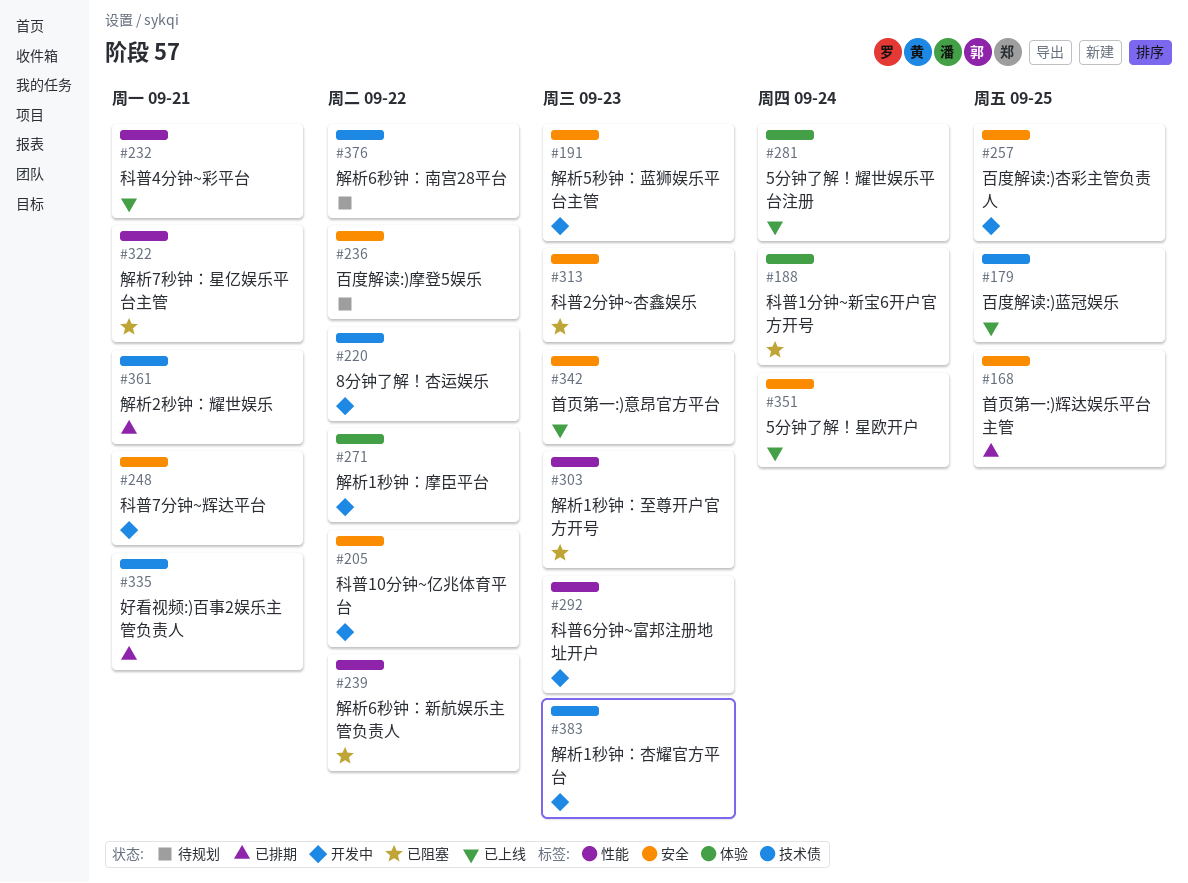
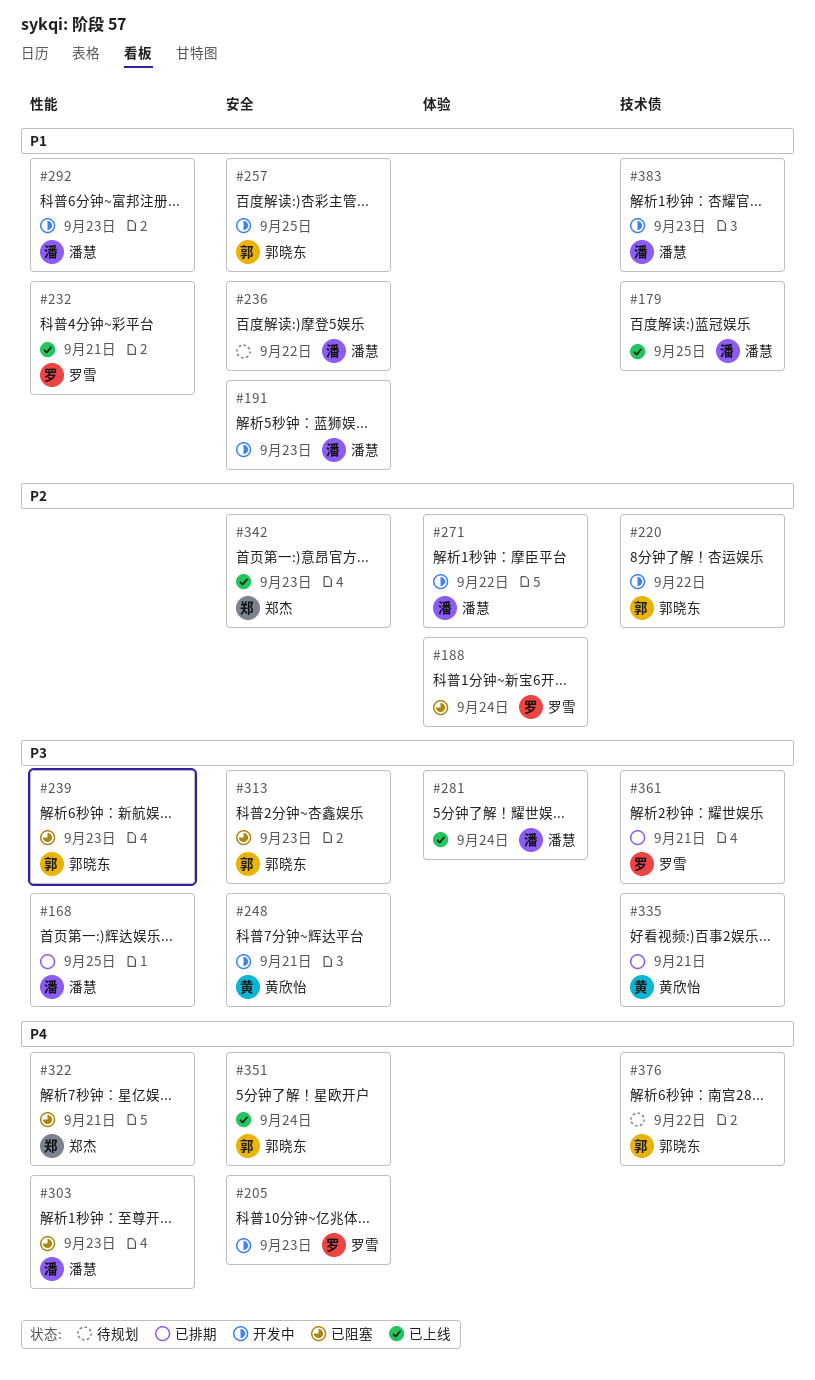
#168, label: 安全 -> 性能
#205, due: Sep 22 -> Sep 23
#239, due: Sep 22 -> Sep 23

